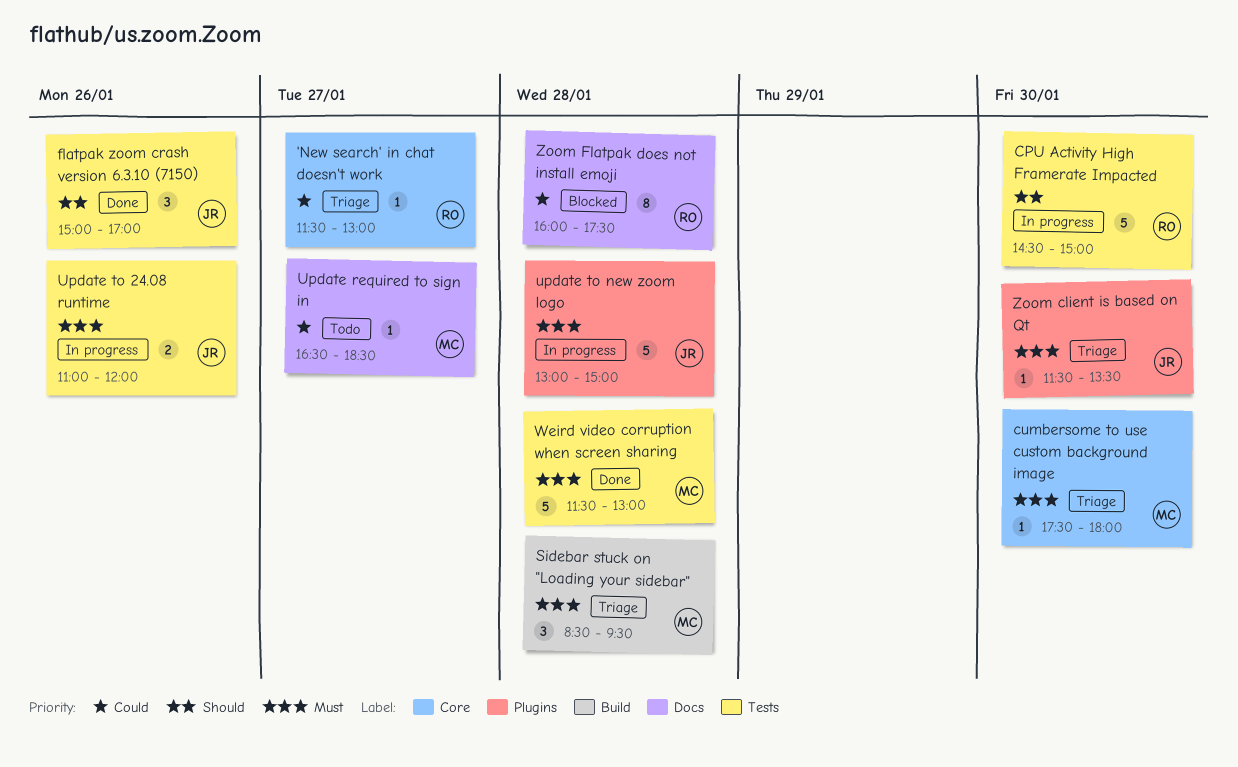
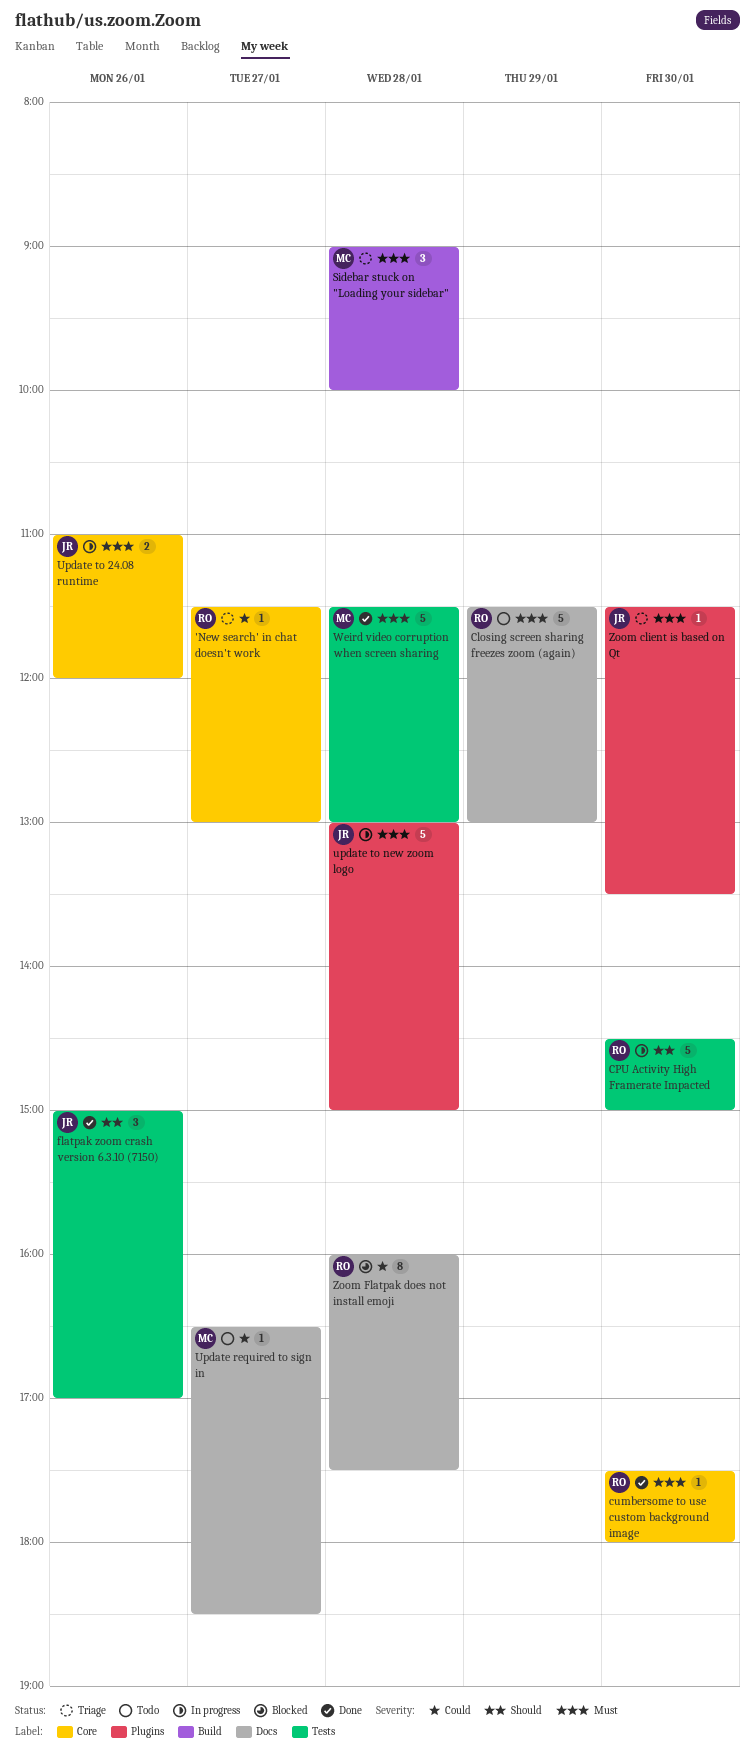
Closing screen sharing freezes zoom (again): none -> present
cumbersome to use custom background image, status: Triage -> Done
cumbersome to use custom background image, owner: MC -> RO
Sidebar stuck on "Loading your sidebar", begins: 08:30 -> 09:00
Sidebar stuck on "Loading your sidebar", ends: 09:30 -> 10:00
Update to 24.08 runtime, label: Tests -> Core

